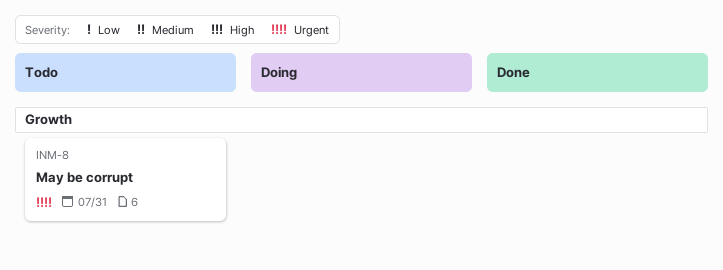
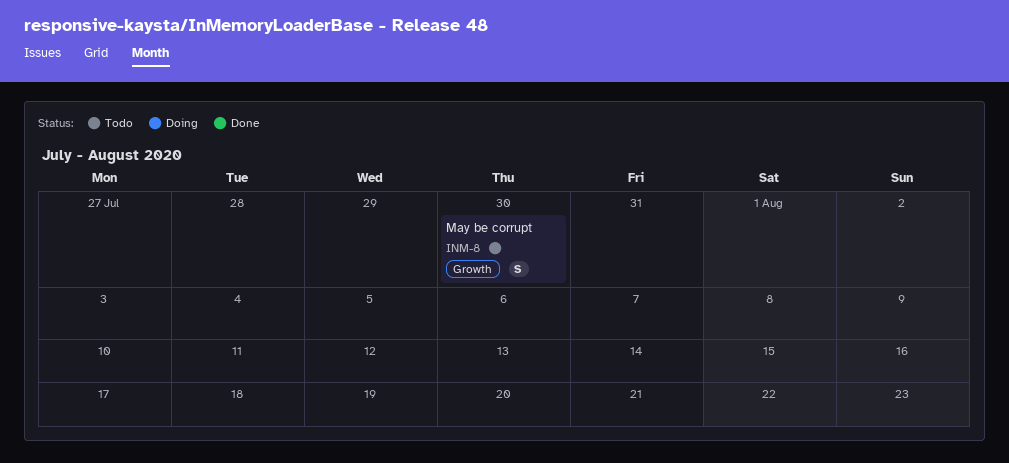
INM-8, due: Jul 31 -> Jul 30

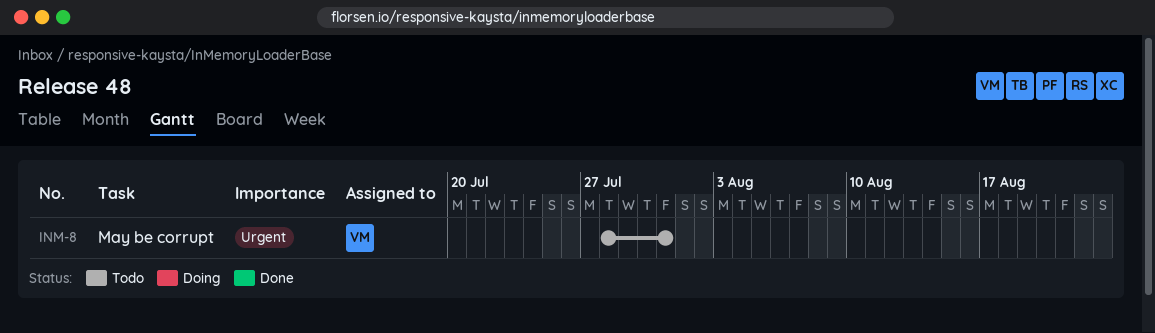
INM-8, due: Jul 30 -> Jul 31

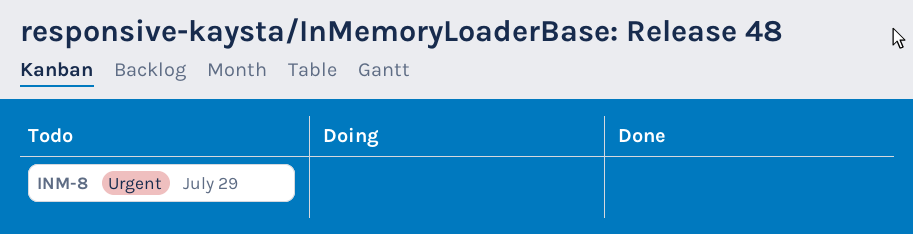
INM-8, due: Jul 31 -> Jul 29

